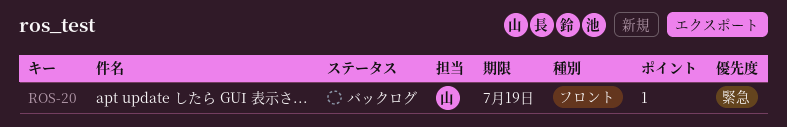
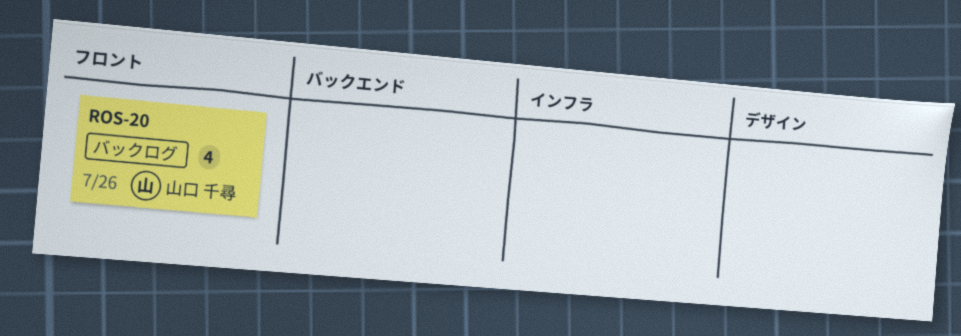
ROS-20, estimate: 1 -> 4
ROS-20, due: Jul 19 -> Jul 26

